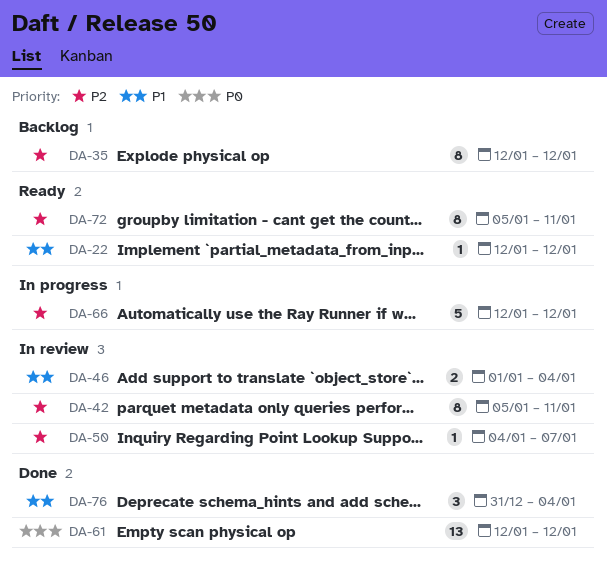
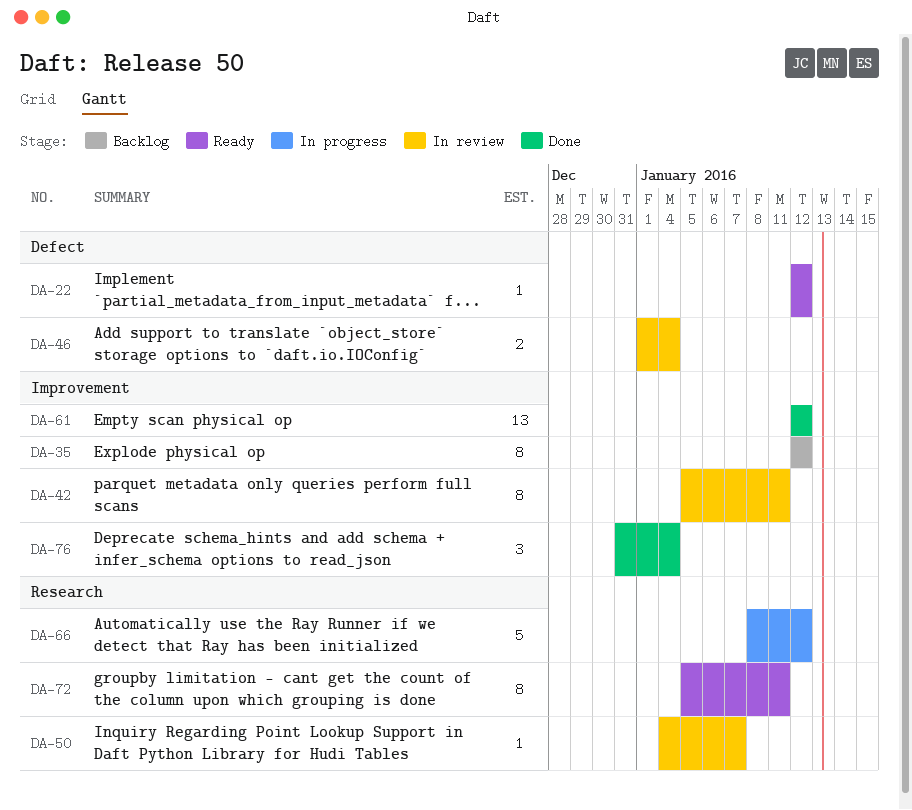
DA-66, start: Jan 12 -> Jan 8

